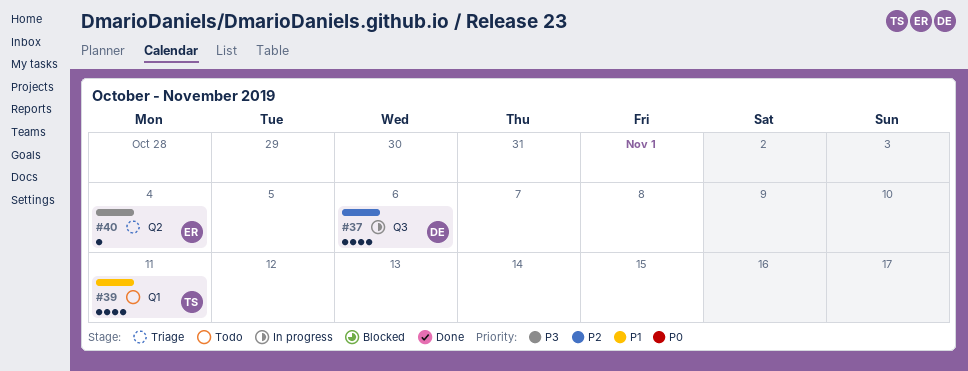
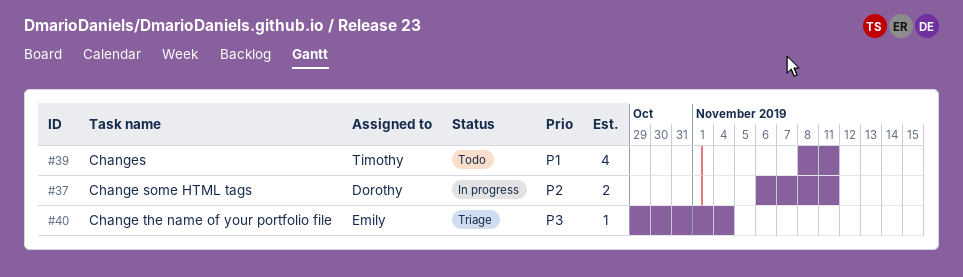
#37, estimate: 4 -> 2
#37, due: Nov 6 -> Nov 11

